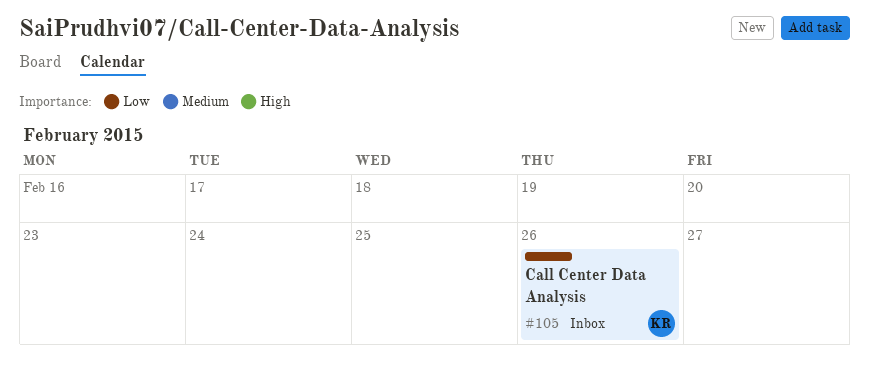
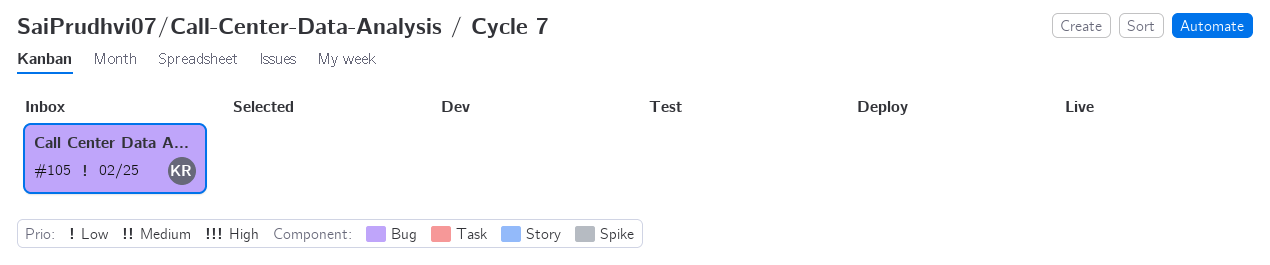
#105, due: Feb 26 -> Feb 25

